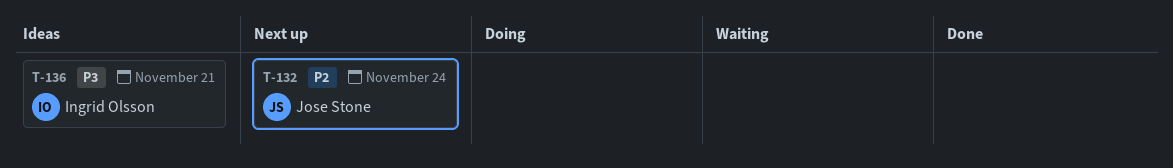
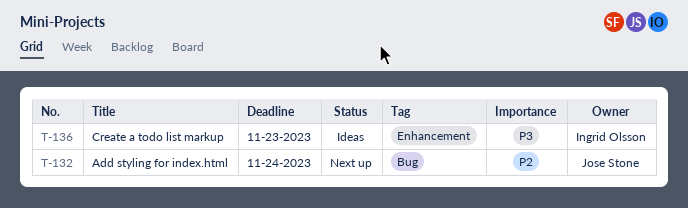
T-136, due: Nov 21 -> Nov 23

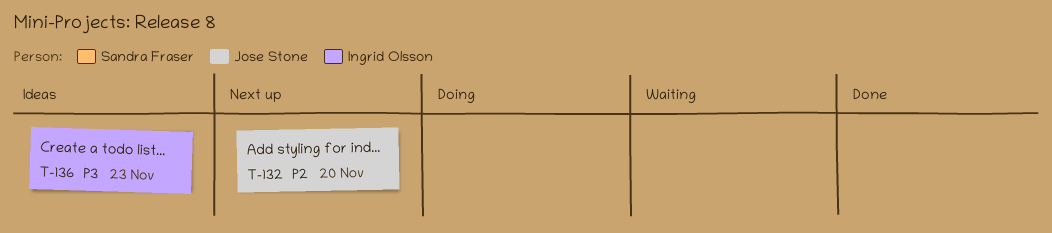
T-132, due: Nov 24 -> Nov 20

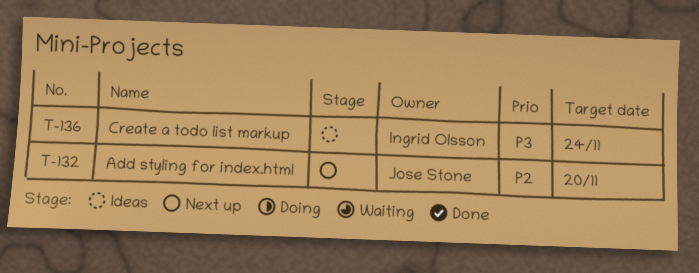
T-136, due: Nov 23 -> Nov 24

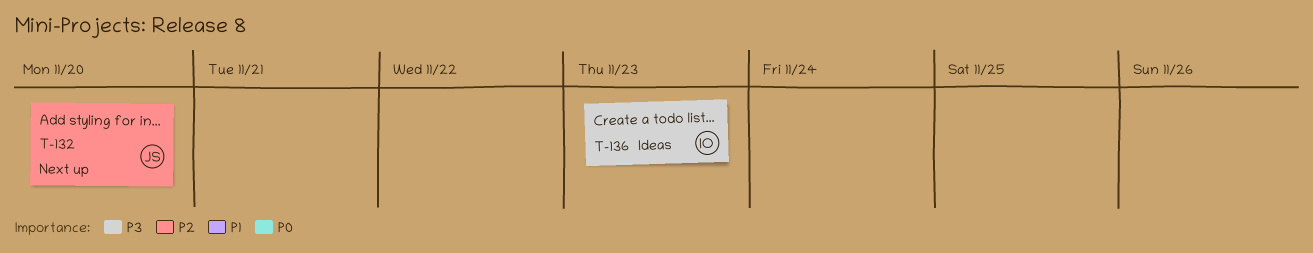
T-136, due: Nov 24 -> Nov 23

